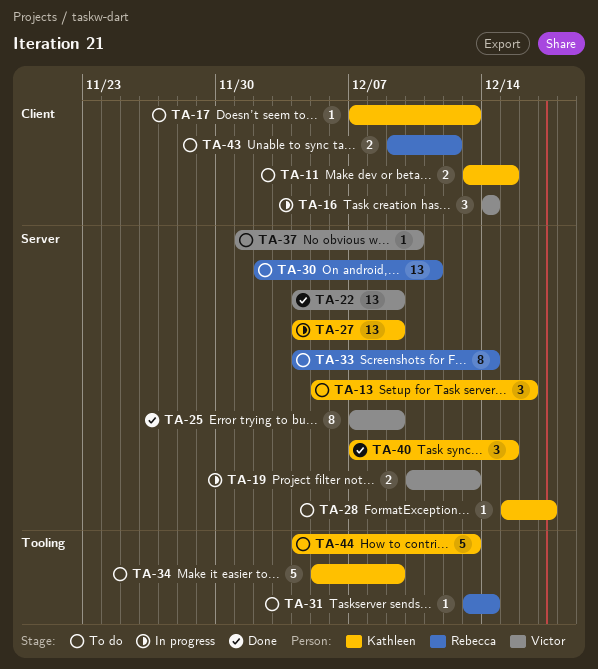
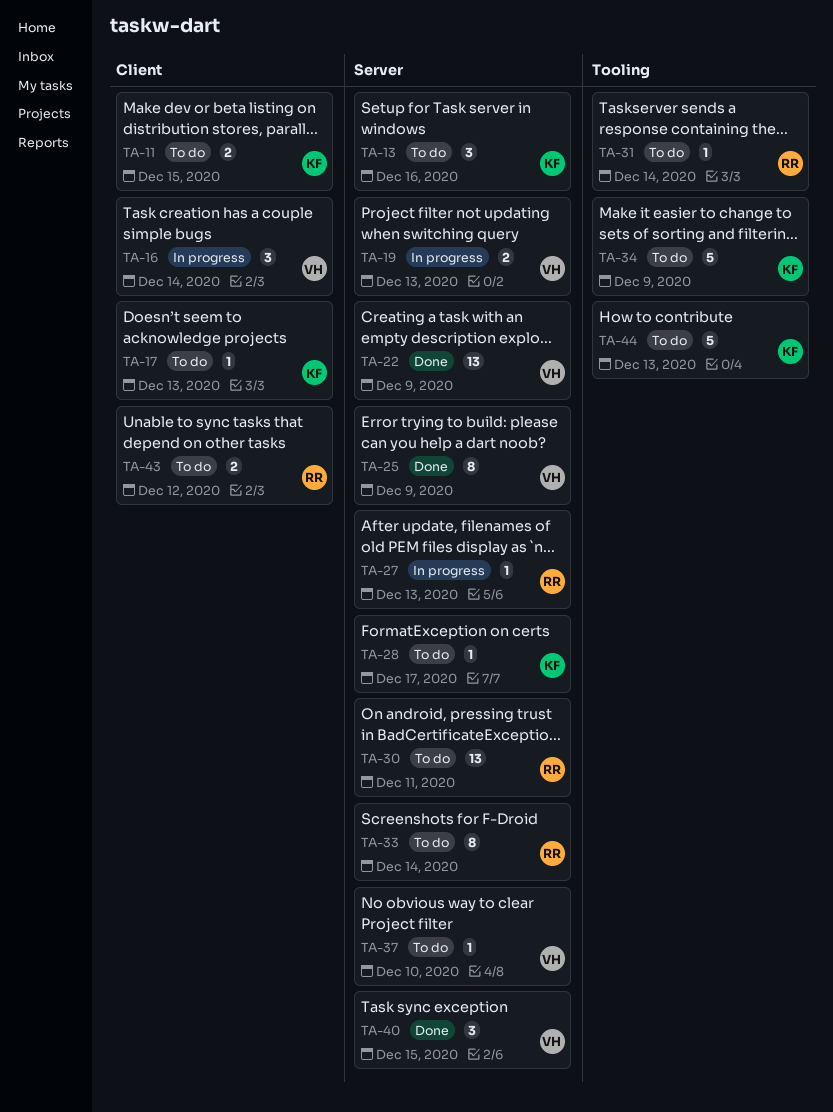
TA-27, owner: Kathleen -> Rebecca
TA-27, estimate: 13 -> 1
TA-27, due: Dec 9 -> Dec 13
TA-40, owner: Kathleen -> Victor

